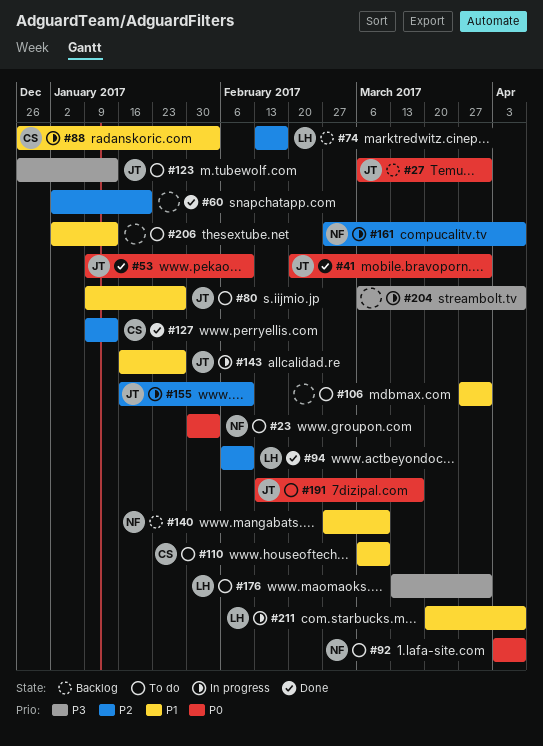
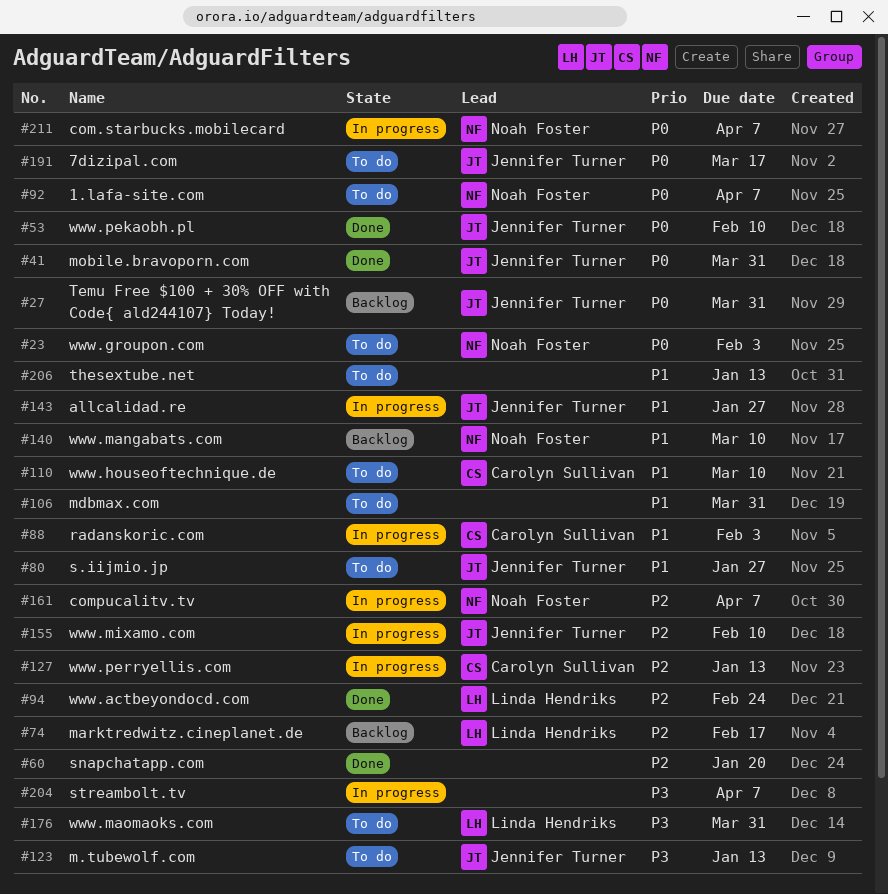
#94, due: Feb 10 -> Feb 24
#127, status: Done -> In progress
#211, owner: Linda Hendriks -> Noah Foster
#211, priority: P1 -> P0

